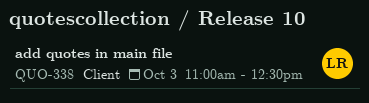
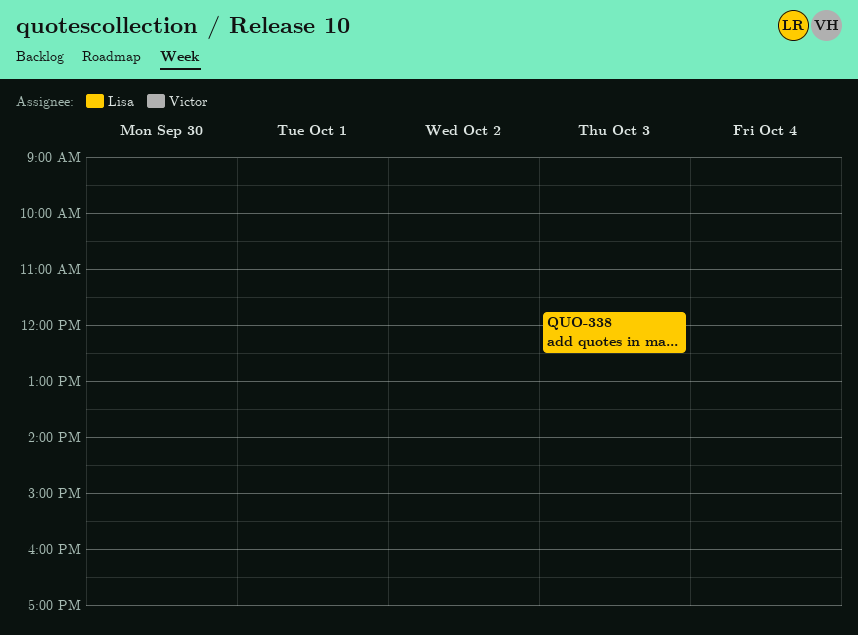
QUO-338, begins: 11:00 -> 11:45

